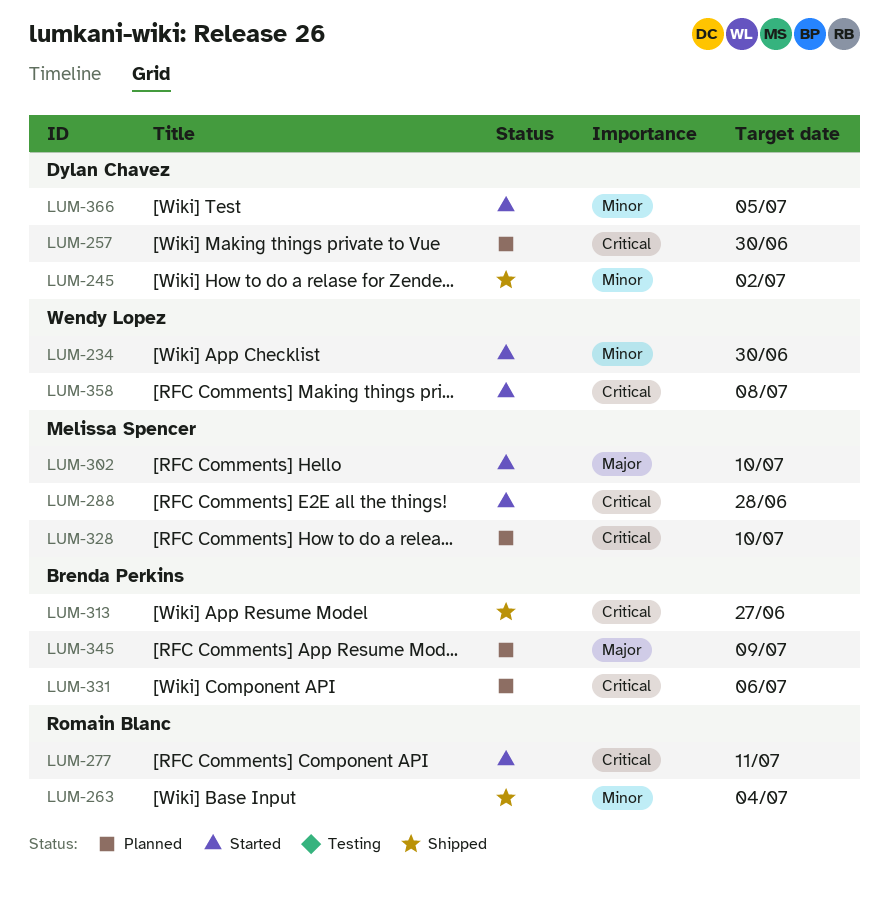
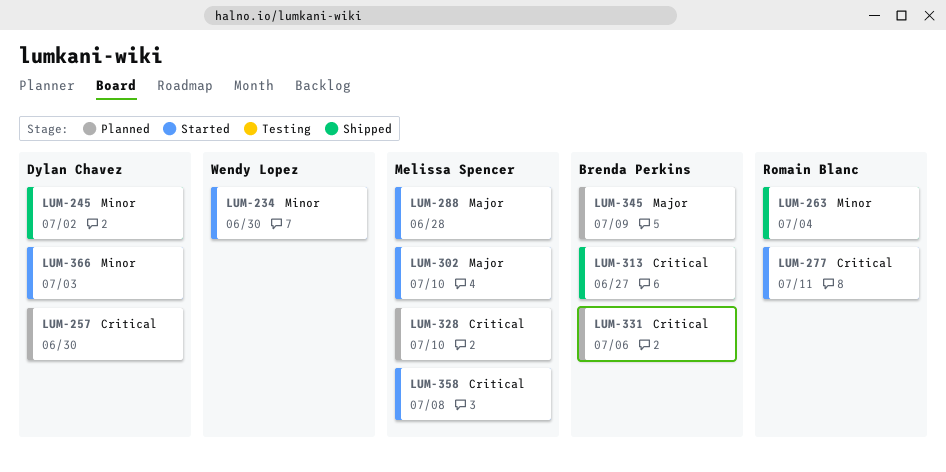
LUM-288, priority: Critical -> Major
LUM-358, owner: Wendy Lopez -> Melissa Spencer
LUM-366, due: Jul 5 -> Jul 3

